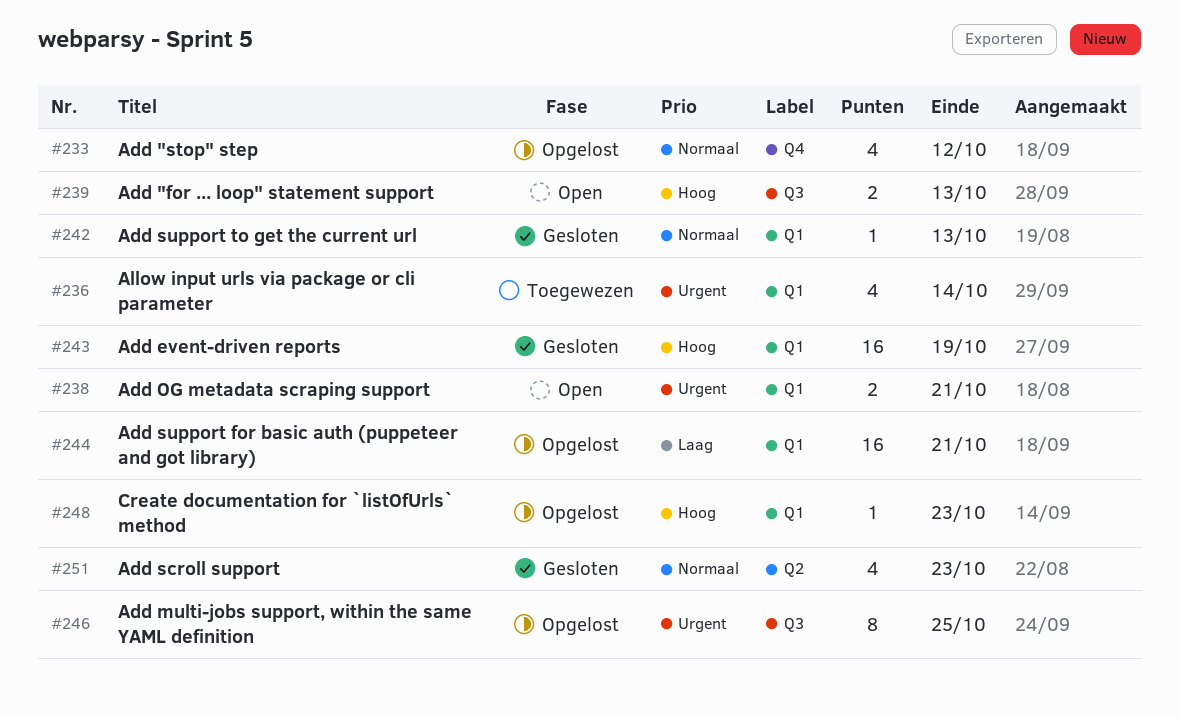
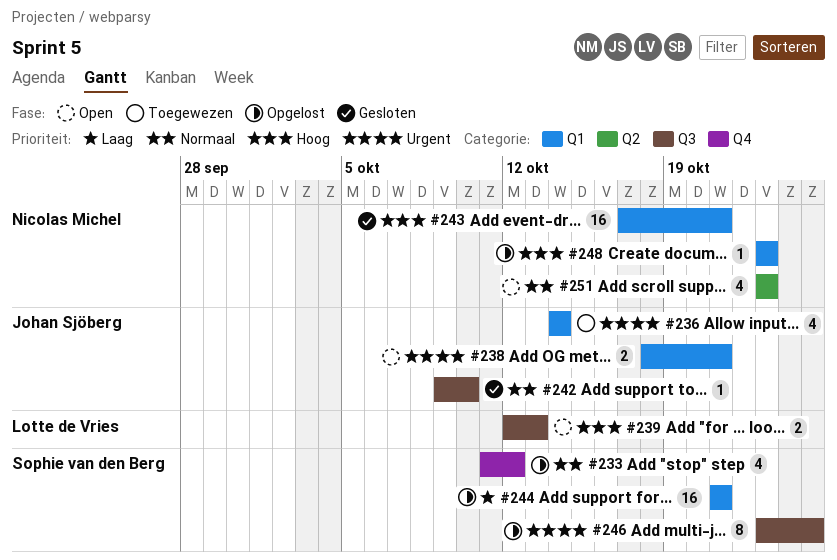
#242, label: Q1 -> Q3
#242, due: Oct 13 -> Oct 10
#243, due: Oct 19 -> Oct 21
#251, status: Gesloten -> Open

